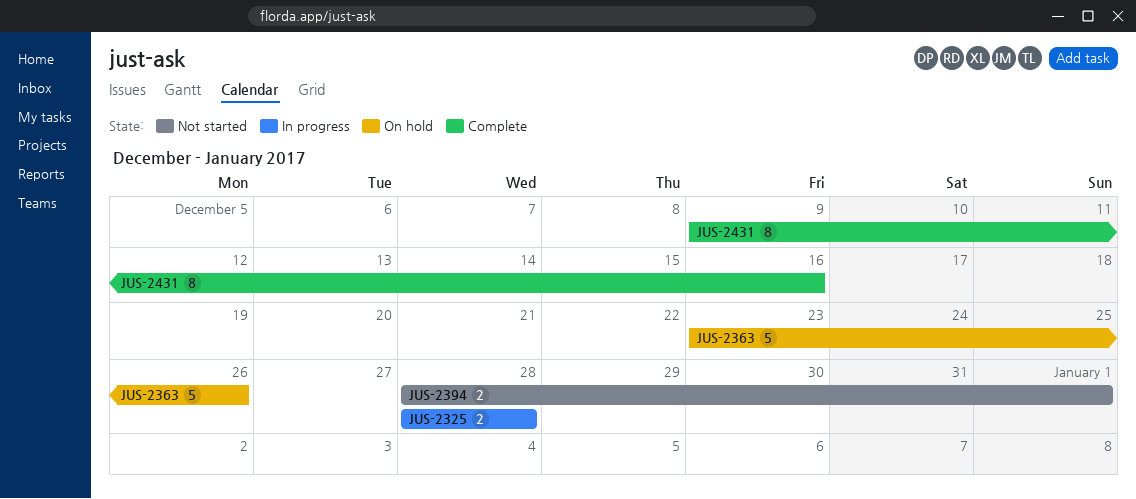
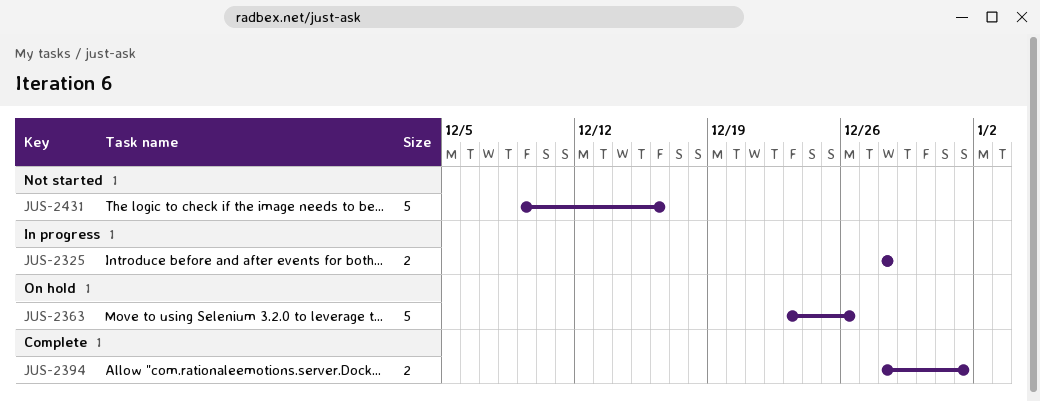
JUS-2394, status: Not started -> Complete
JUS-2431, status: Complete -> Not started
JUS-2431, estimate: 8 -> 5

